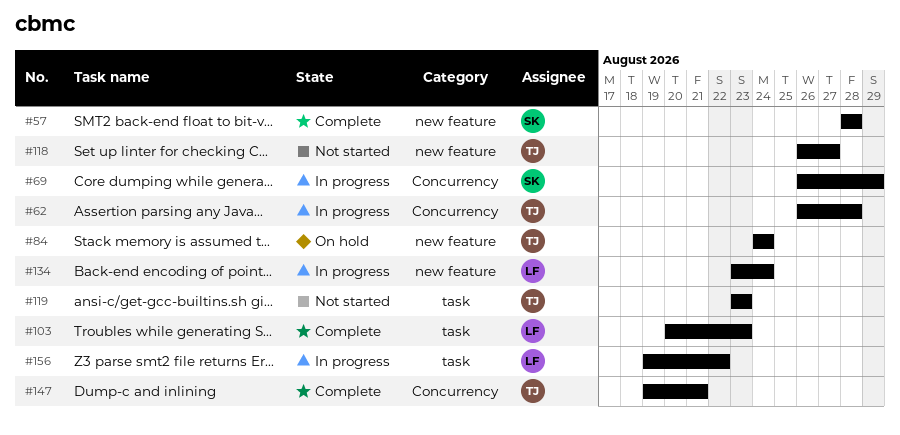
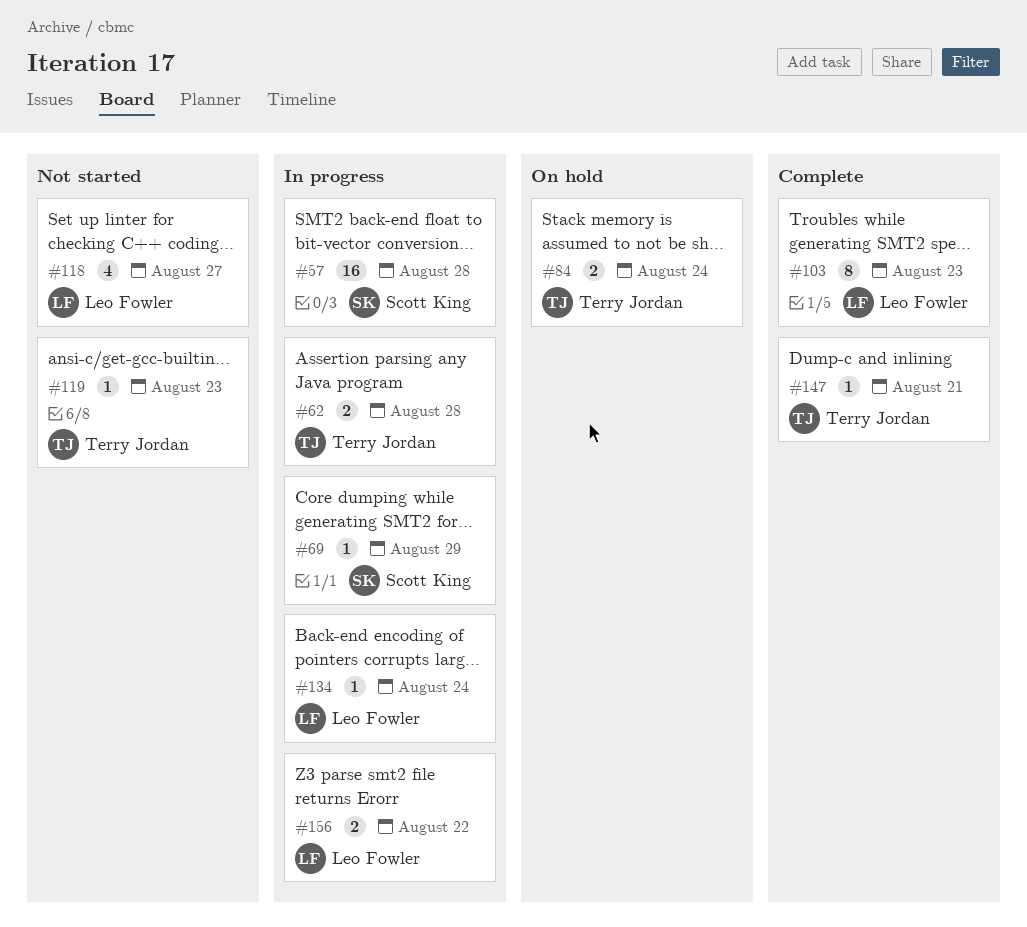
#57, status: Complete -> In progress
#118, owner: Terry Jordan -> Leo Fowler

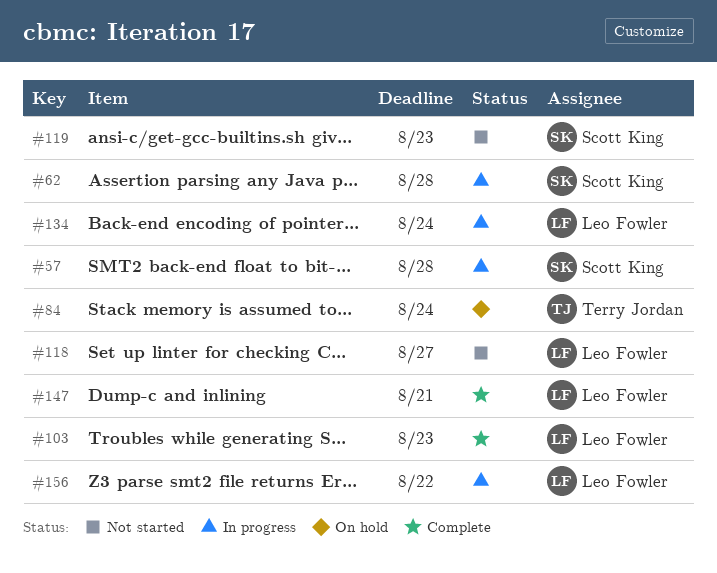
#62, owner: Terry Jordan -> Scott King
#69: present -> none
#119, owner: Terry Jordan -> Scott King
#147, owner: Terry Jordan -> Leo Fowler

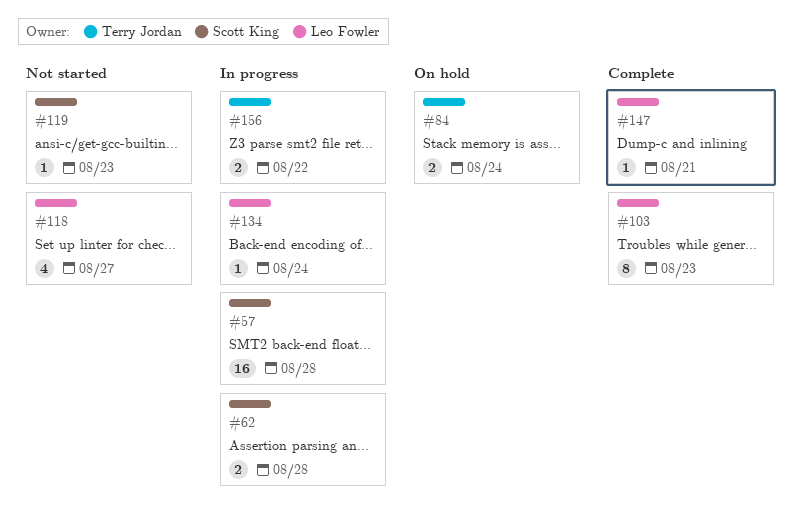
#156, owner: Leo Fowler -> Terry Jordan

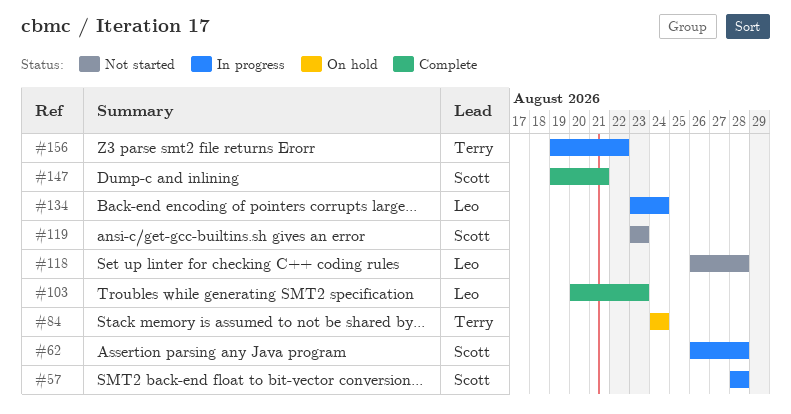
#118, due: Aug 27 -> Aug 28
#147, owner: Leo Fowler -> Scott King

